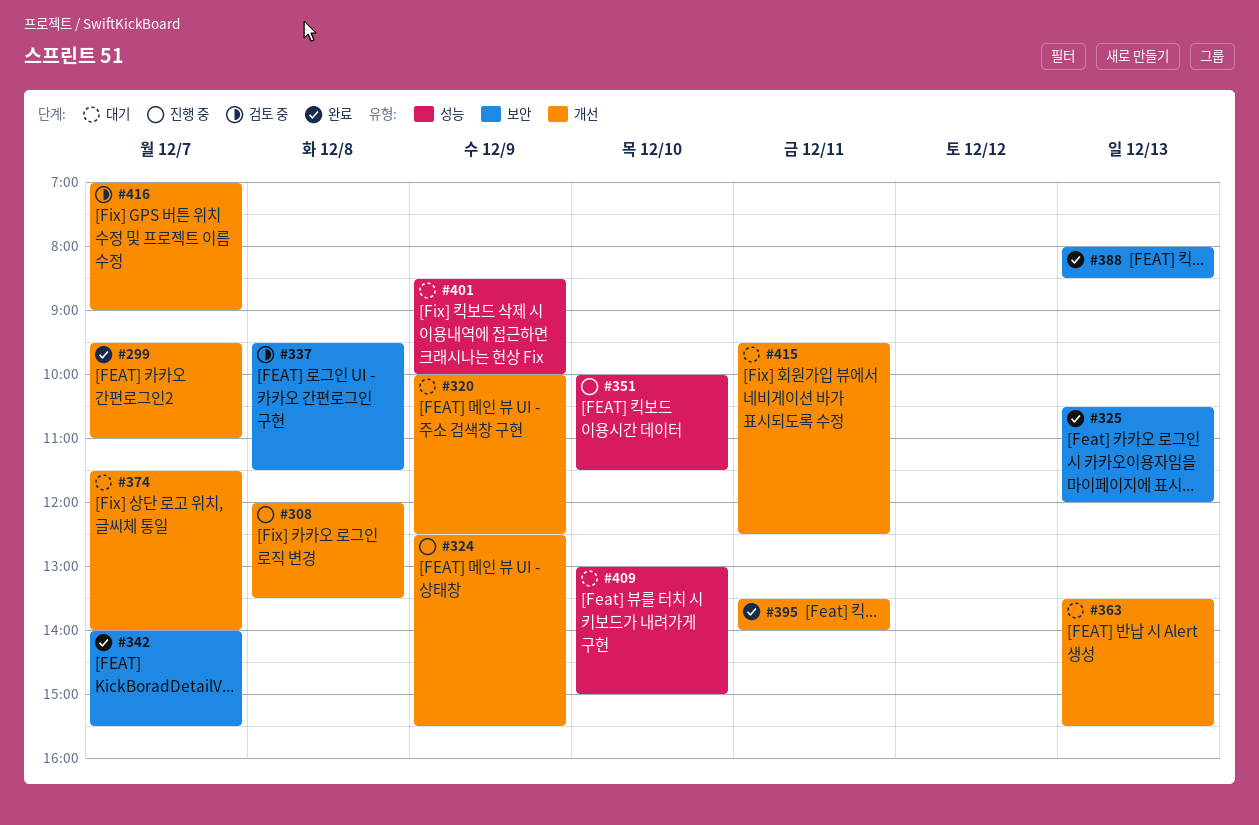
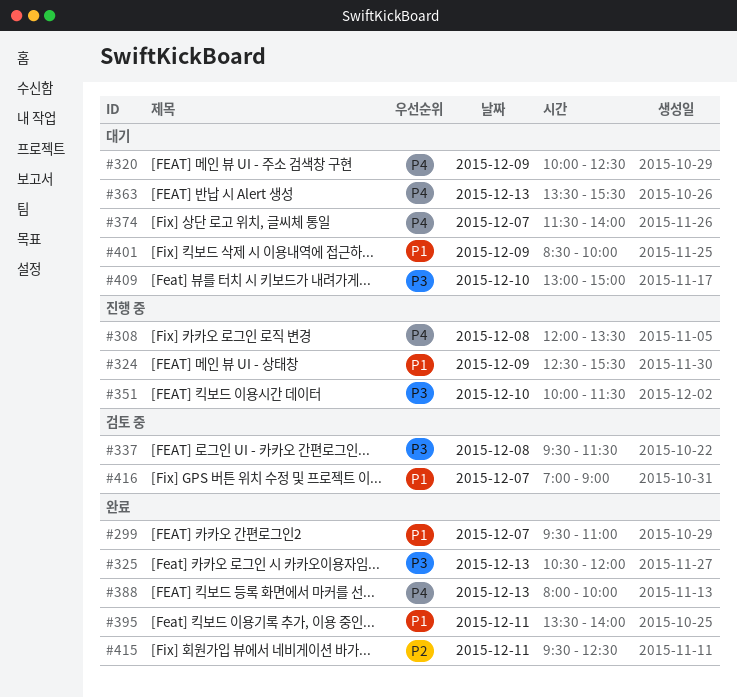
#342: present -> none
#388, ends: 08:30 -> 10:00
#415, status: 대기 -> 완료

